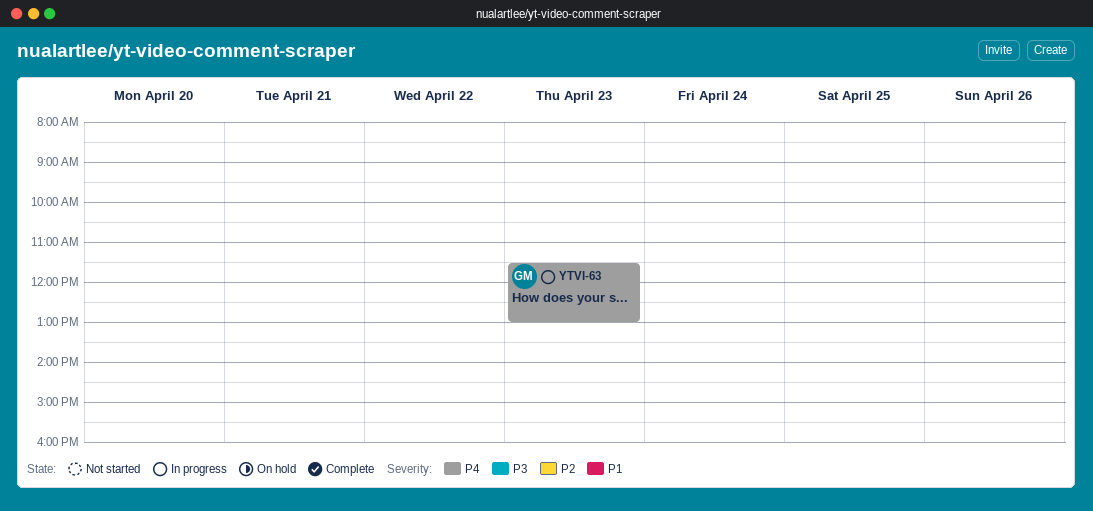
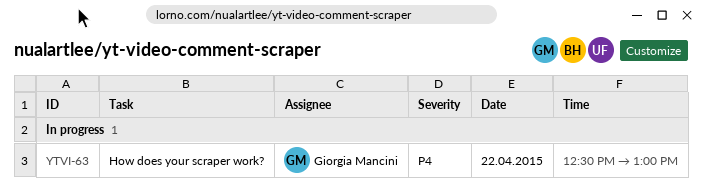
YTVI-63, day: Apr 23 -> Apr 22
YTVI-63, begins: 11:30 -> 12:30

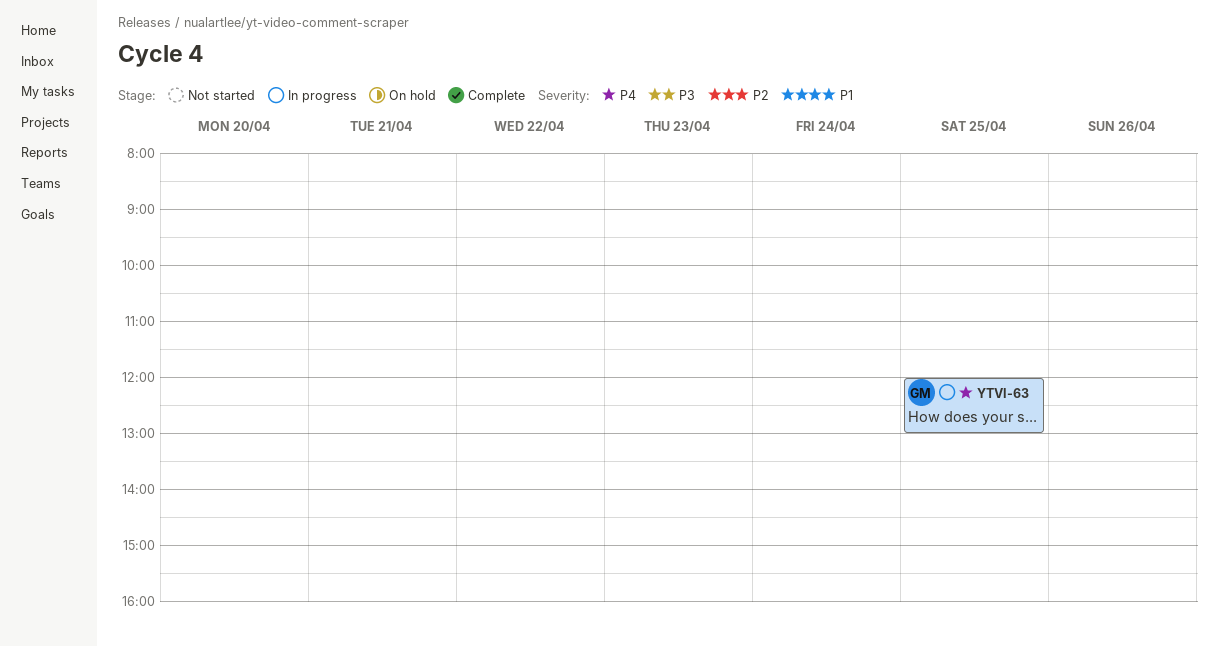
YTVI-63, day: Apr 22 -> Apr 25
YTVI-63, begins: 12:30 -> 12:00

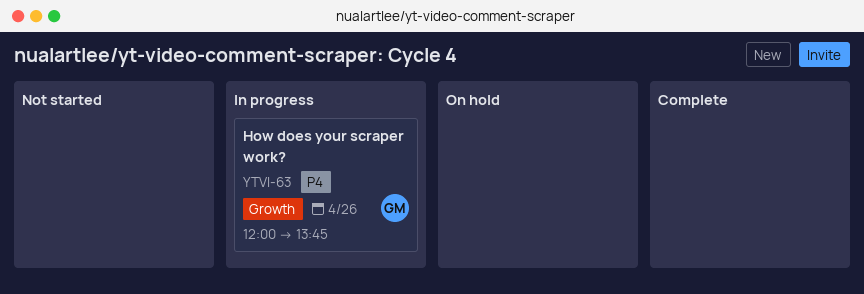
YTVI-63, day: Apr 25 -> Apr 26
YTVI-63, ends: 13:00 -> 13:45

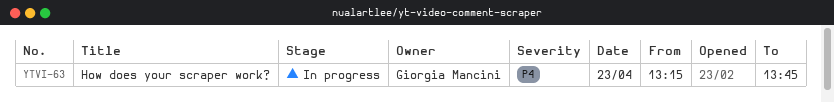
YTVI-63, day: Apr 26 -> Apr 23
YTVI-63, begins: 12:00 -> 13:15

